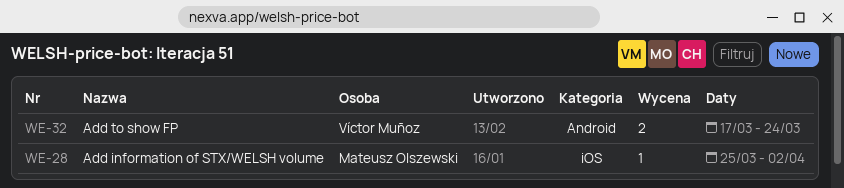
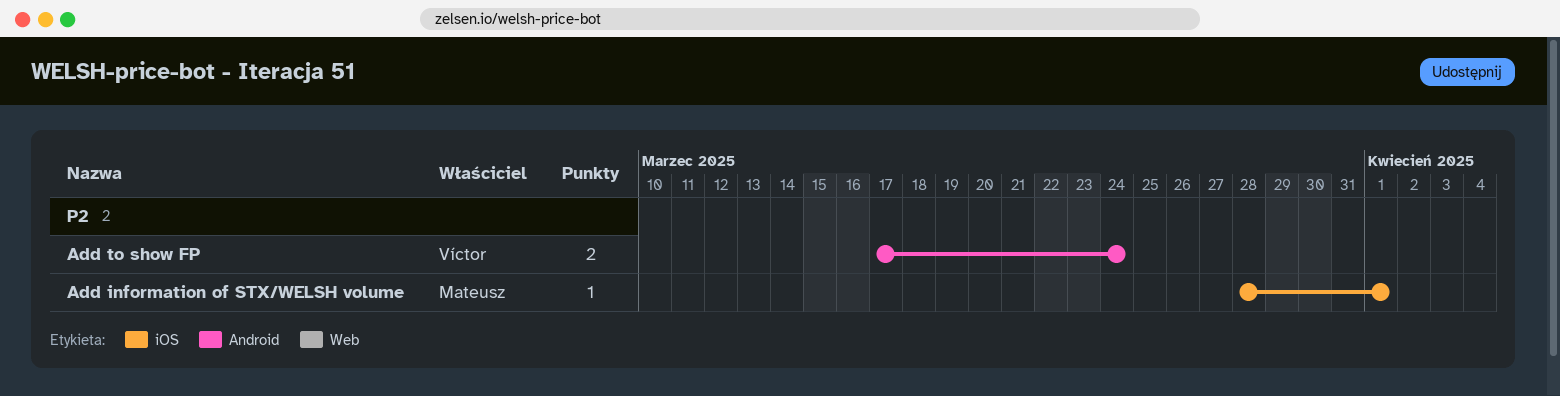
Add information of STX/WELSH volume, start: Mar 25 -> Mar 28
Add information of STX/WELSH volume, due: Apr 2 -> Apr 1

